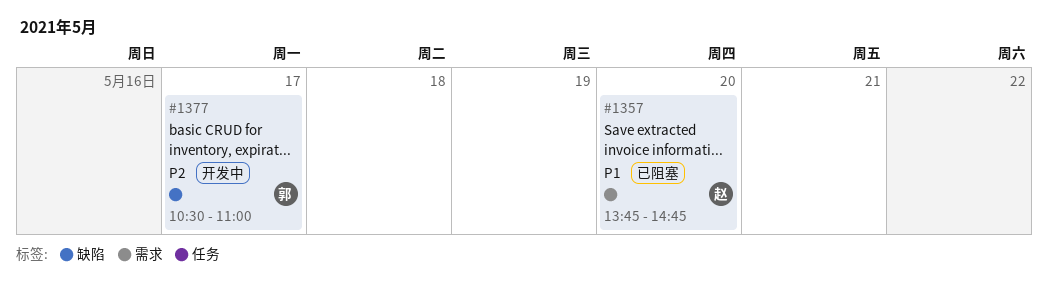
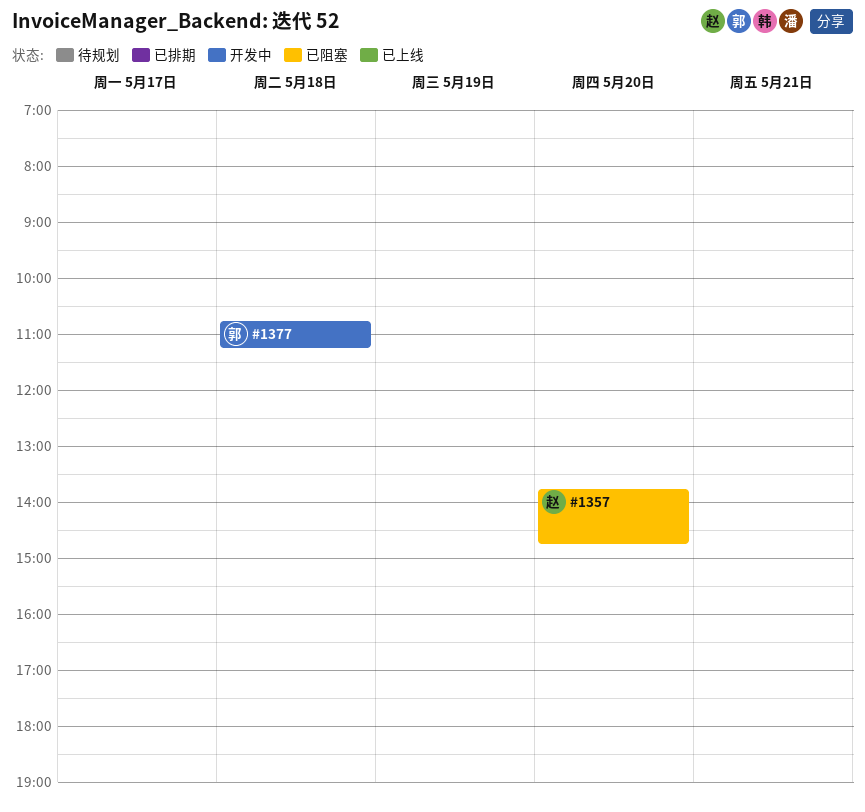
#1377, day: May 17 -> May 18
#1377, begins: 10:30 -> 10:45
#1377, ends: 11:00 -> 11:15

